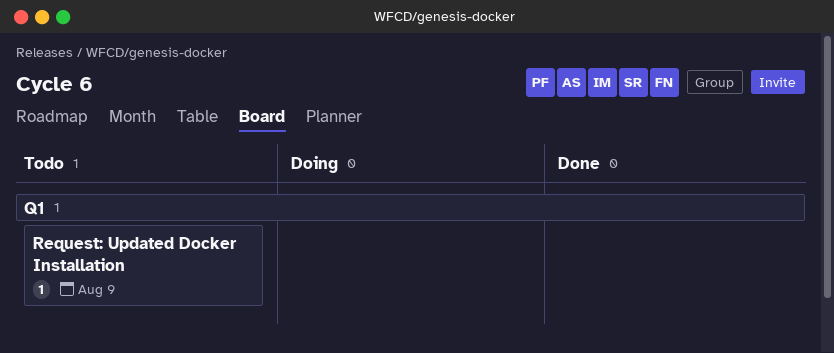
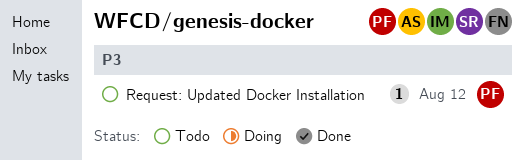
Request: Updated Docker Installation, due: Aug 9 -> Aug 12

